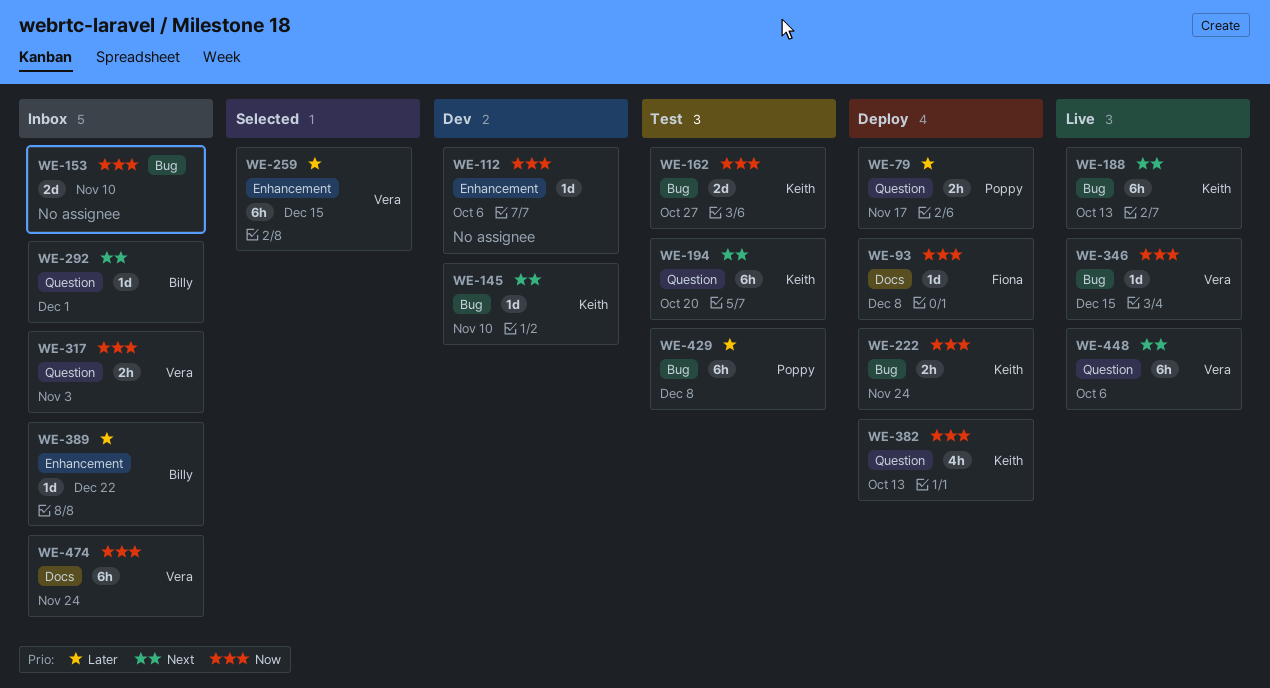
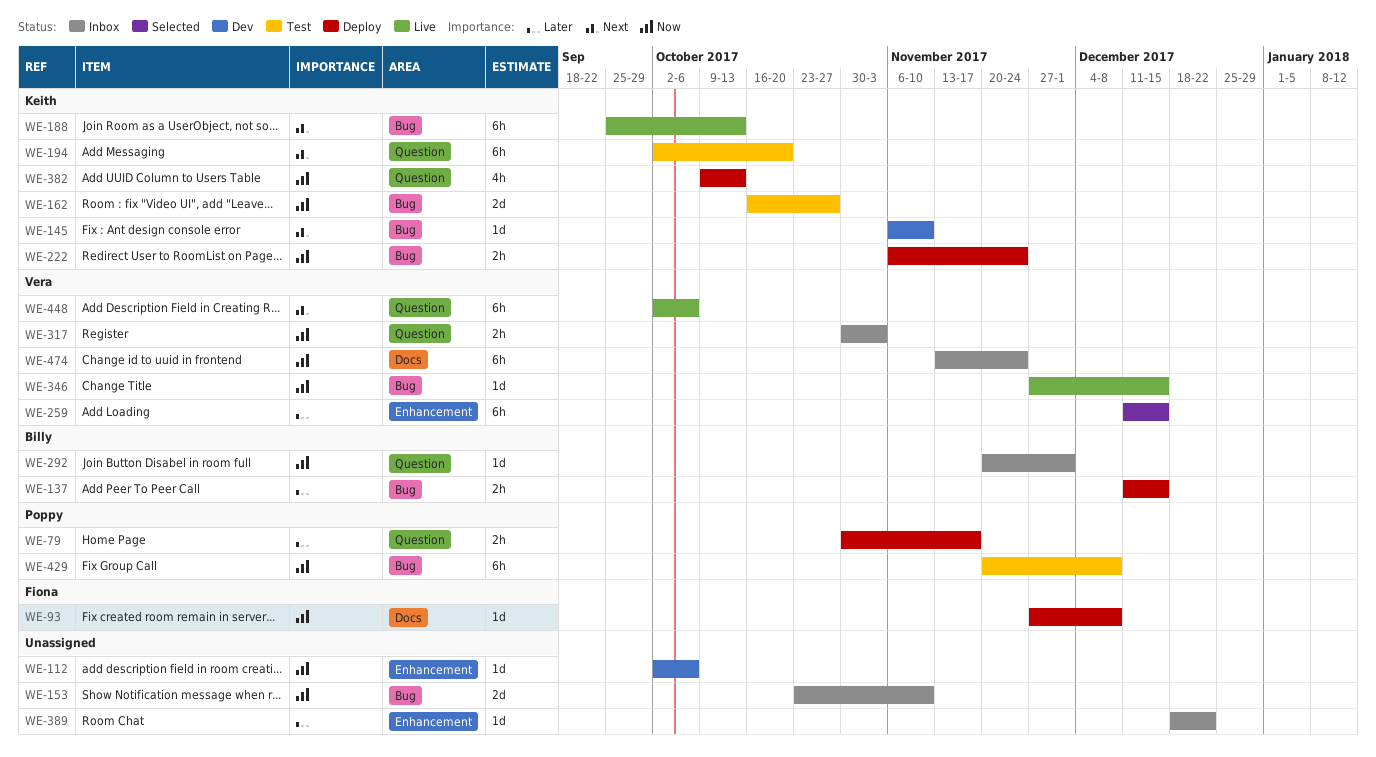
WE-137: none -> present
WE-292, priority: Next -> Now
WE-389, owner: Billy -> none
WE-429, priority: Later -> Now

